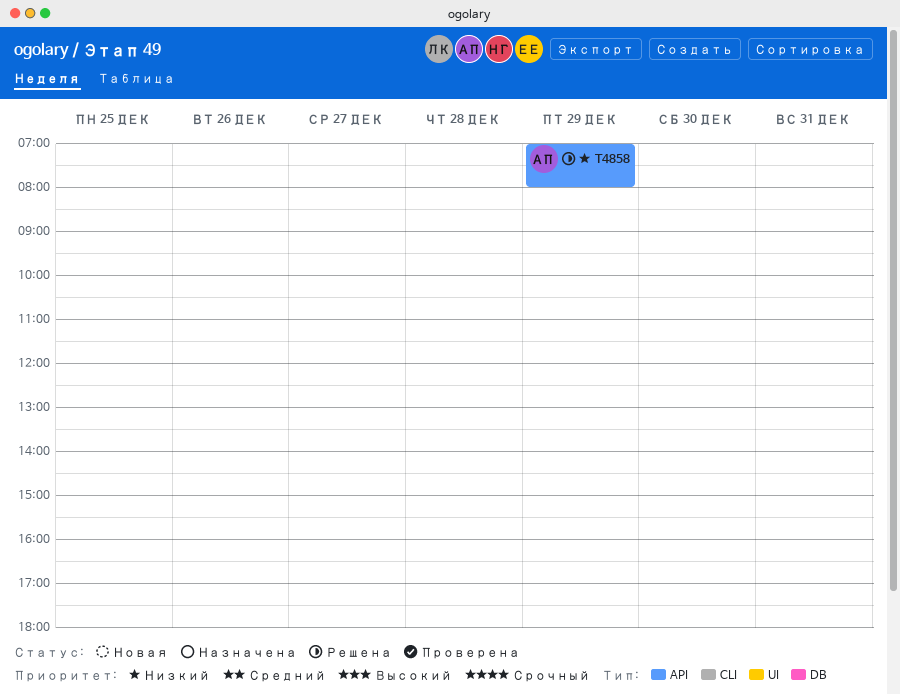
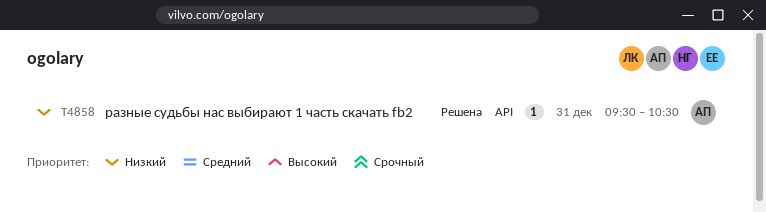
T4858, day: Dec 29 -> Dec 31
T4858, begins: 07:00 -> 09:30
T4858, ends: 08:00 -> 10:30

